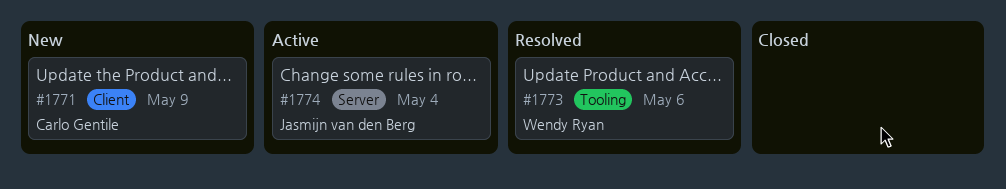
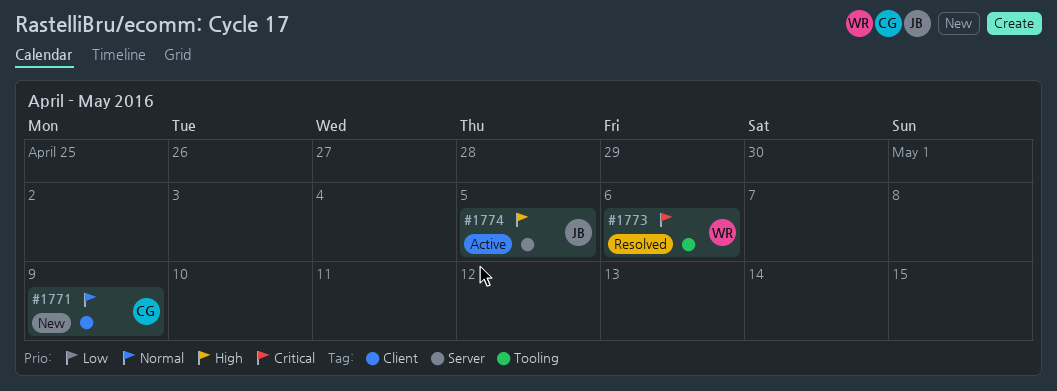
#1774, due: May 4 -> May 5

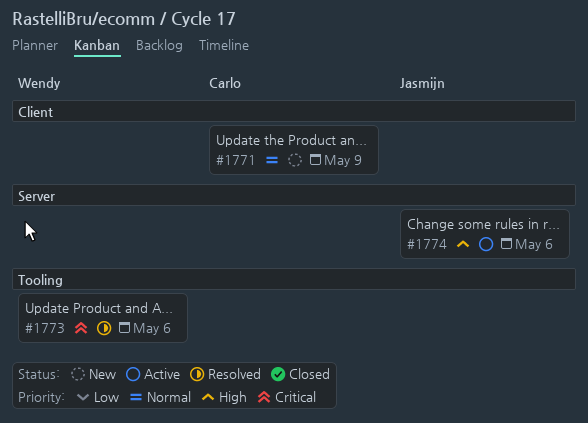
#1774, due: May 5 -> May 6

